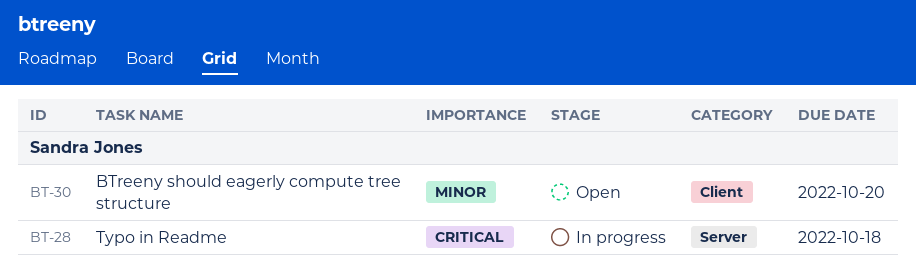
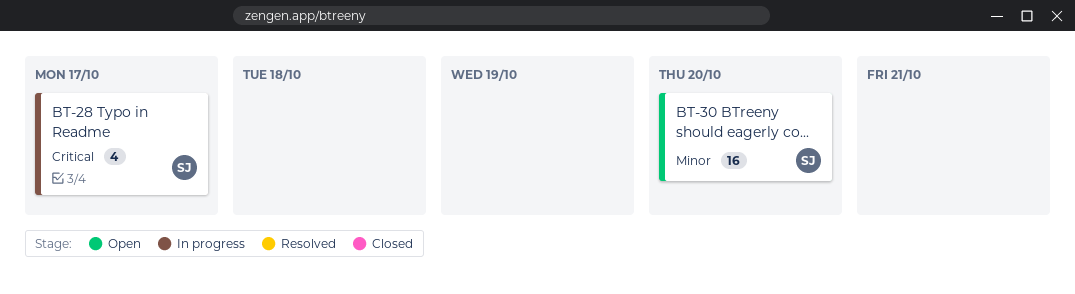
BT-28, due: Oct 18 -> Oct 17

